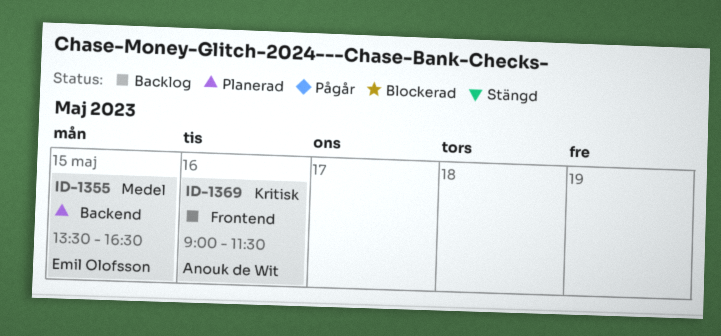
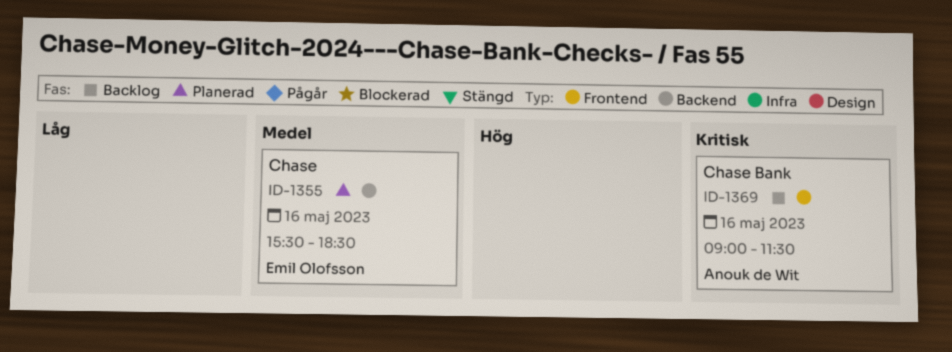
ID-1355, day: May 15 -> May 16
ID-1355, begins: 13:30 -> 15:30
ID-1355, ends: 16:30 -> 18:30

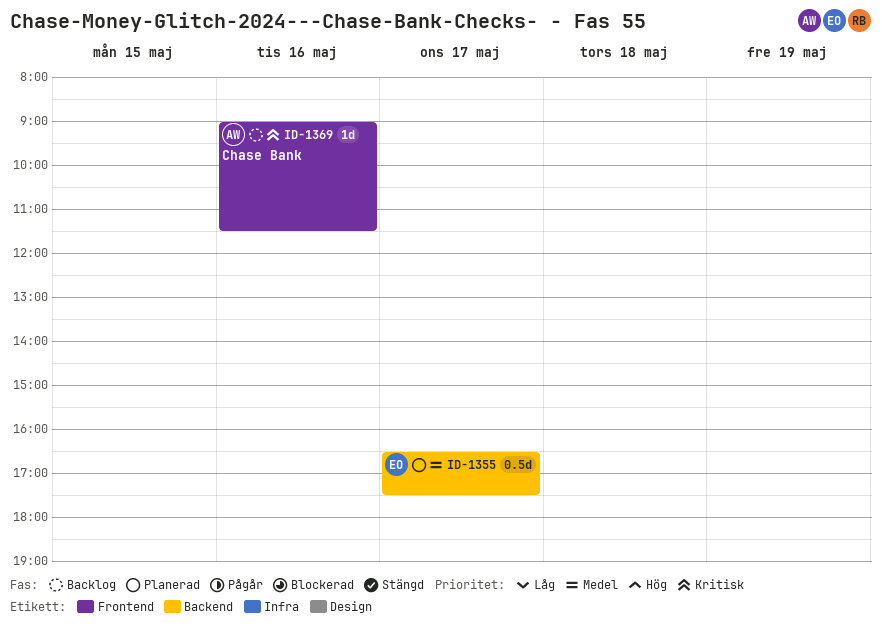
ID-1355, day: May 16 -> May 17
ID-1355, begins: 15:30 -> 16:30
ID-1355, ends: 18:30 -> 17:30

